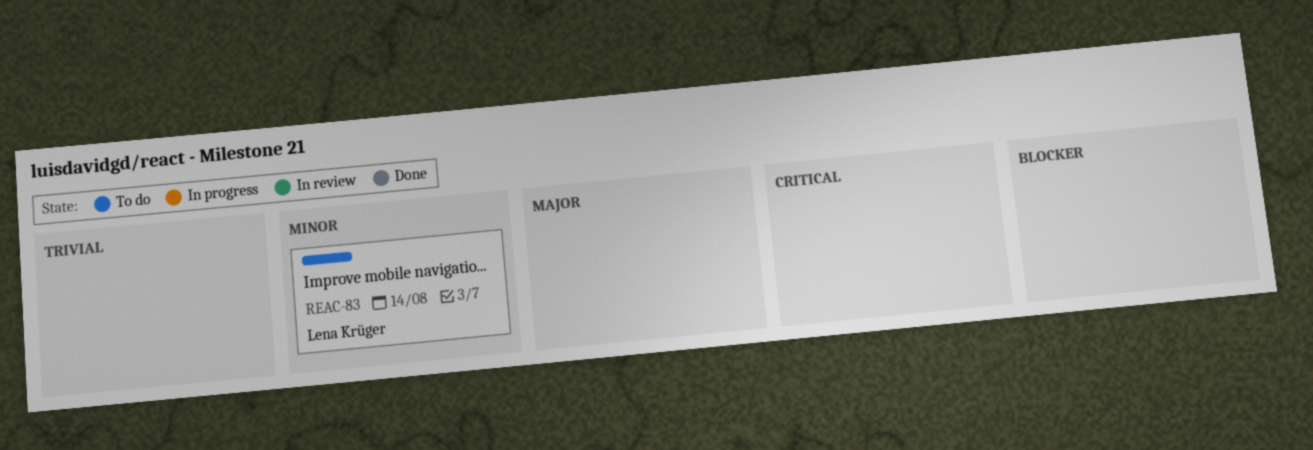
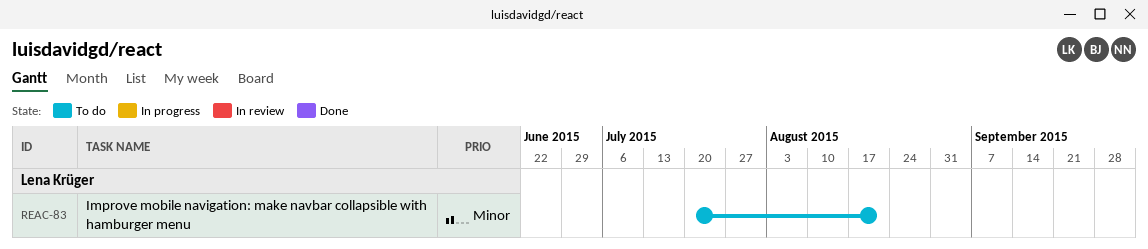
REAC-83, due: Aug 14 -> Aug 21

